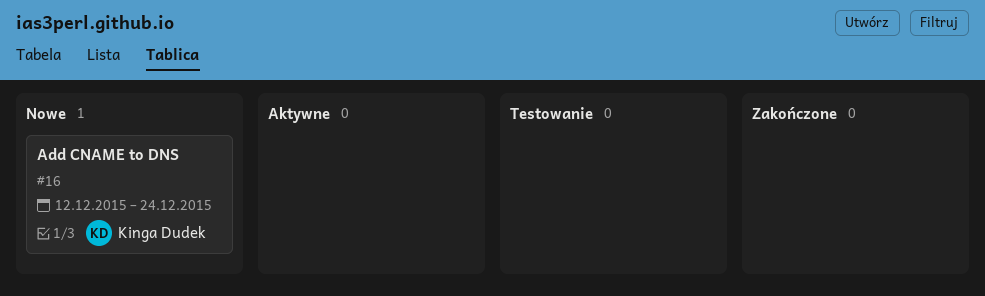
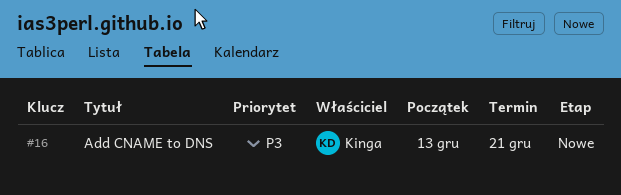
#16, start: Dec 12 -> Dec 13
#16, due: Dec 24 -> Dec 21

